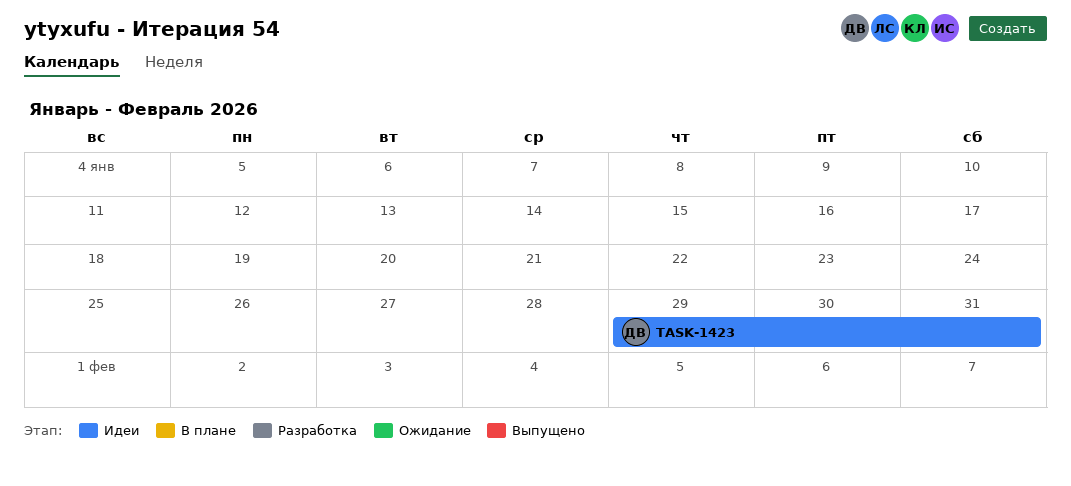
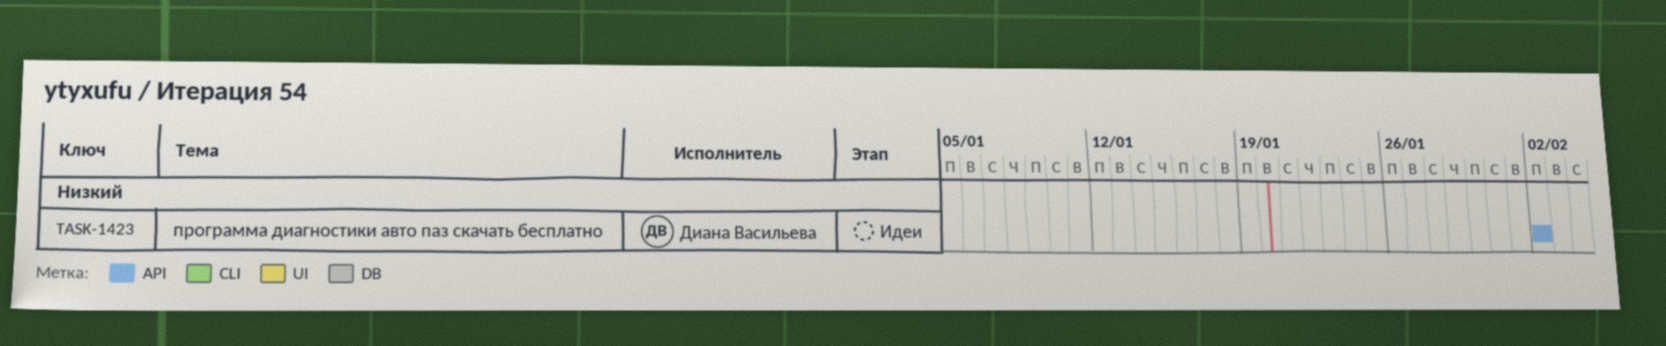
TASK-1423, start: Jan 29 -> Feb 2
TASK-1423, due: Jan 31 -> Feb 2

